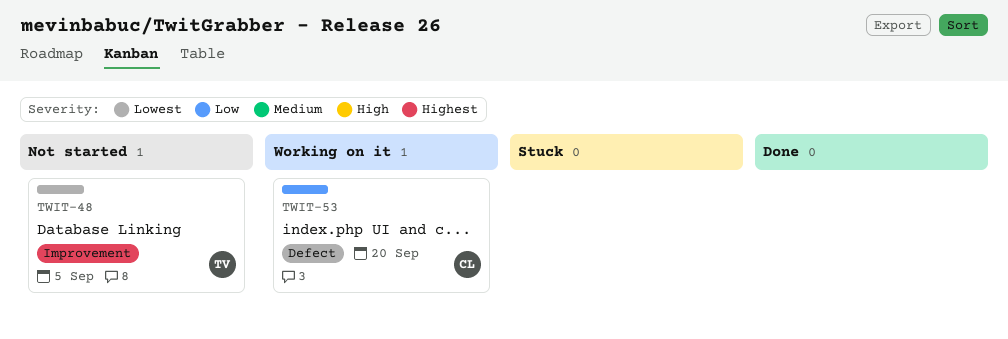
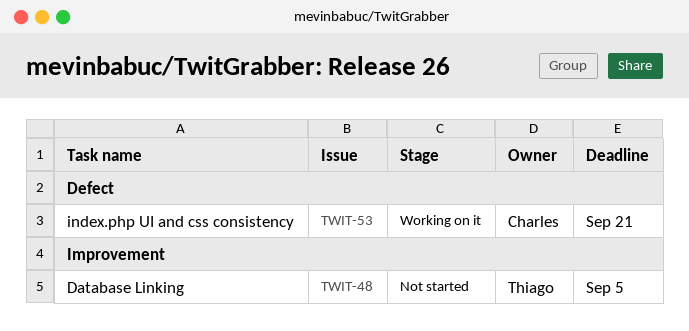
TWIT-53, due: Sep 20 -> Sep 21

